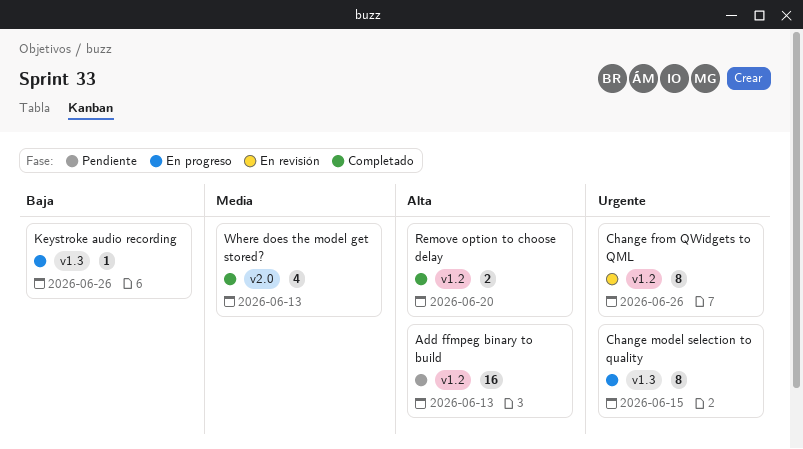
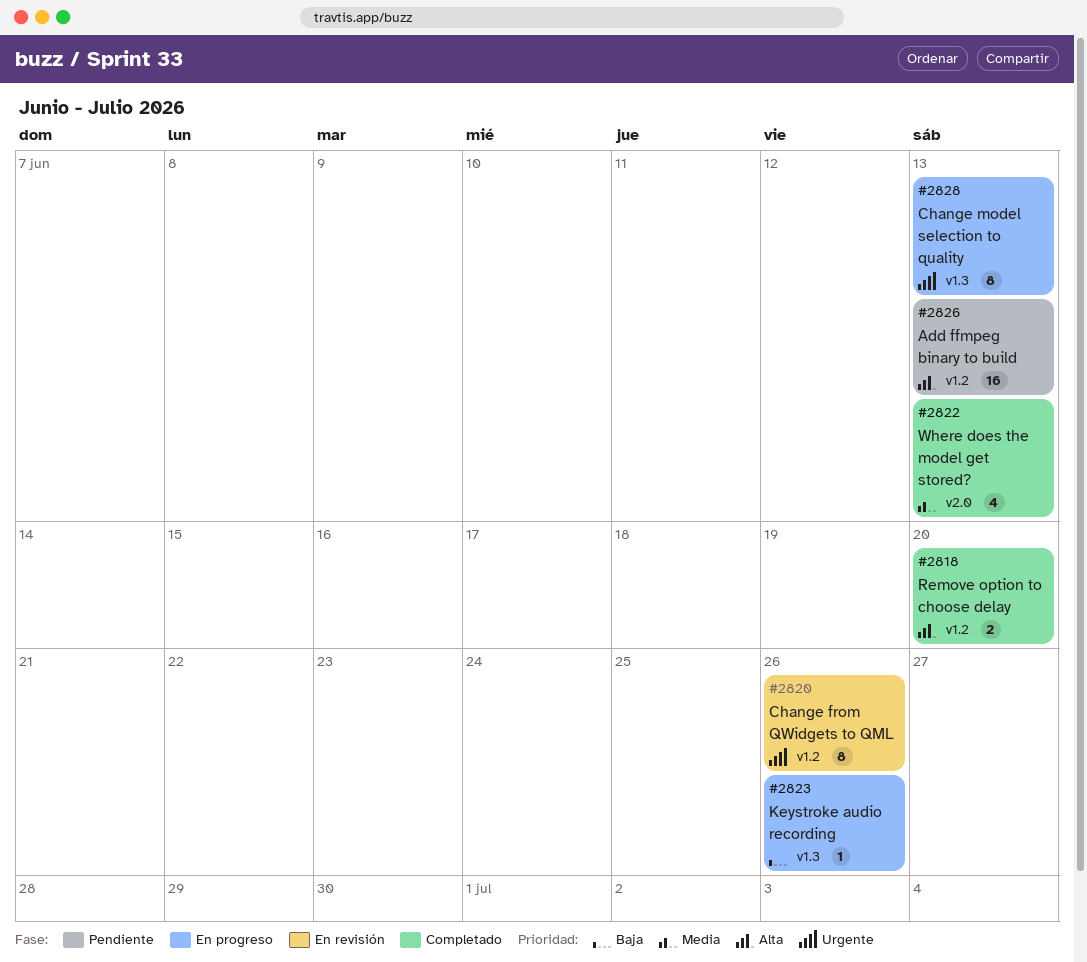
Change model selection to quality, due: Jun 15 -> Jun 13

